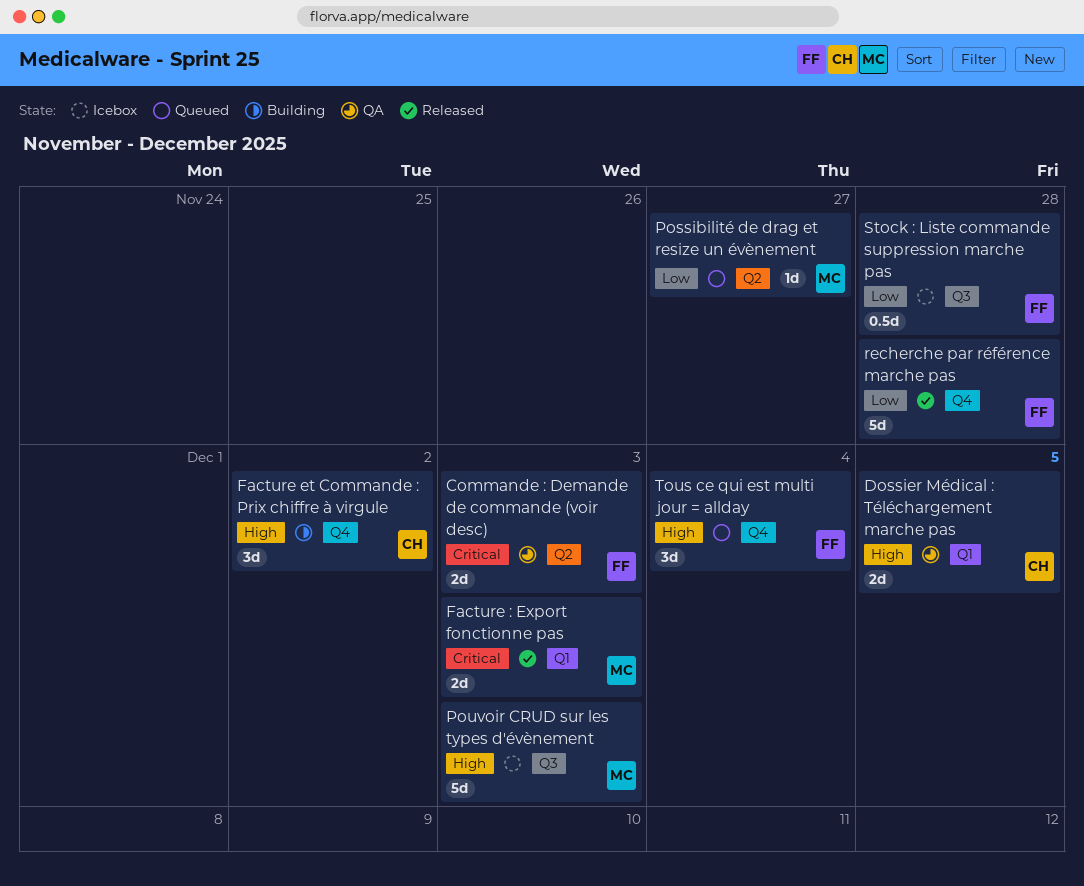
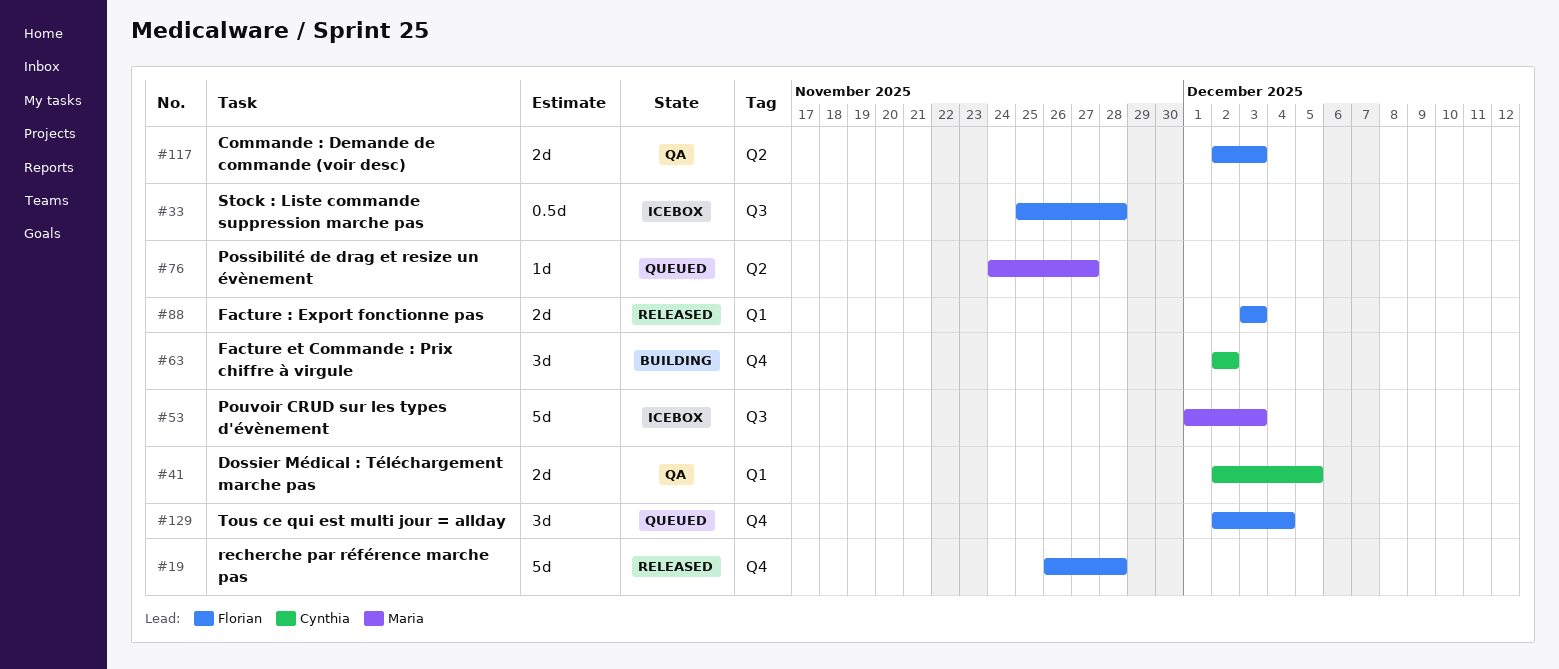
Facture : Export fonctionne pas, owner: Maria -> Florian

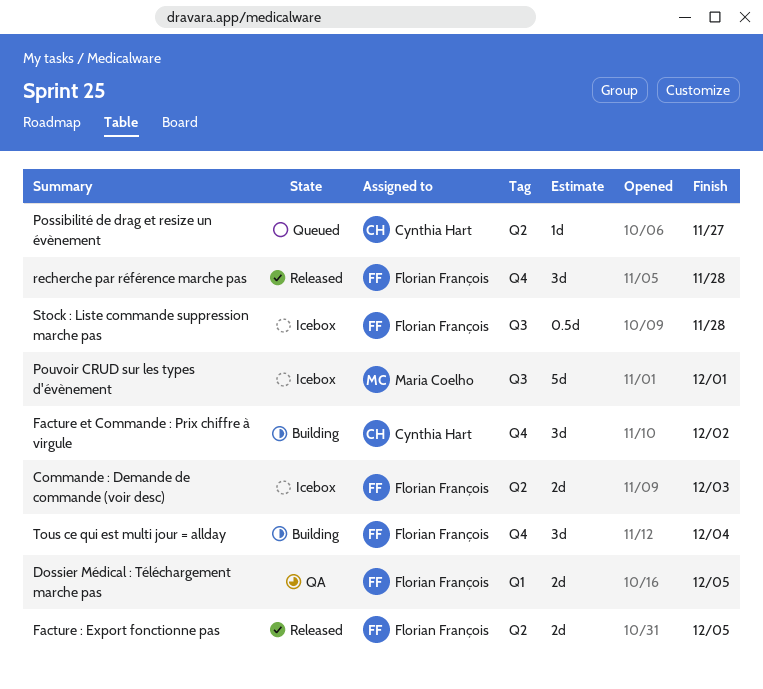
Commande : Demande de commande (voir desc), status: QA -> Icebox
Dossier Médical : Téléchargement marche pas, owner: Cynthia Hart -> Florian François
Facture : Export fonctionne pas, label: Q1 -> Q2
Facture : Export fonctionne pas, due: Dec 3 -> Dec 5
Possibilité de drag et resize un évènement, owner: Maria Coelho -> Cynthia Hart
Pouvoir CRUD sur les types d'évènement, due: Dec 3 -> Dec 1
recherche par référence marche pas, estimate: 5d -> 3d
Tous ce qui est multi jour = allday, status: Queued -> Building

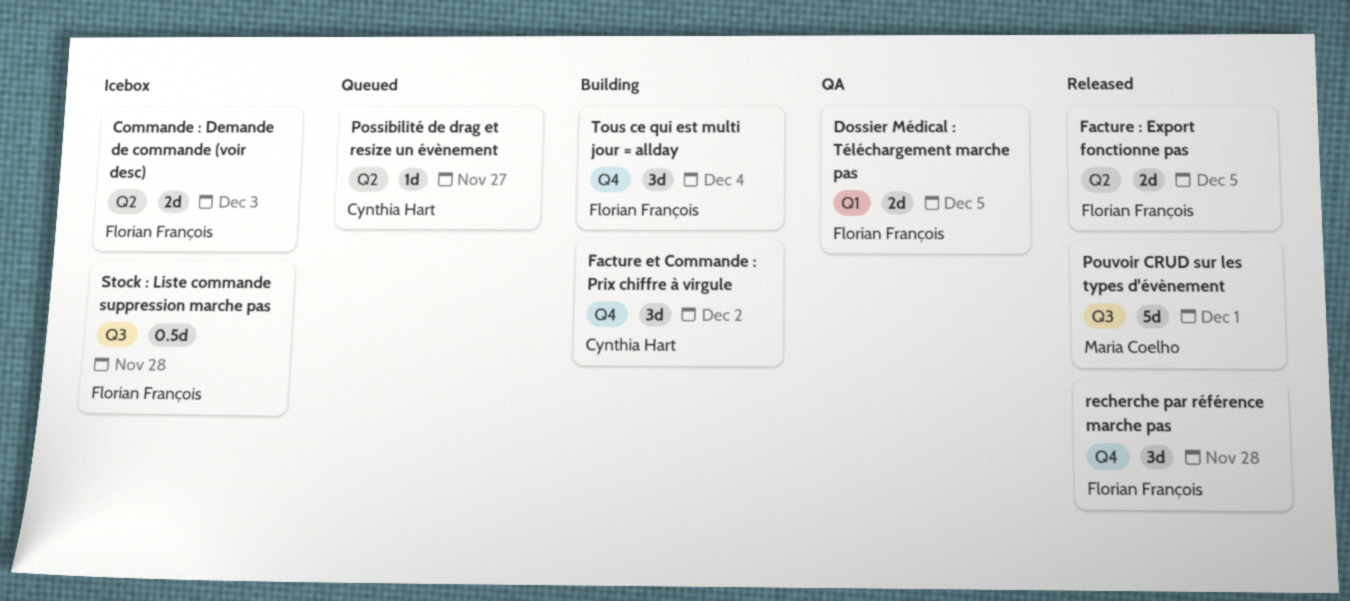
Pouvoir CRUD sur les types d'évènement, status: Icebox -> Released

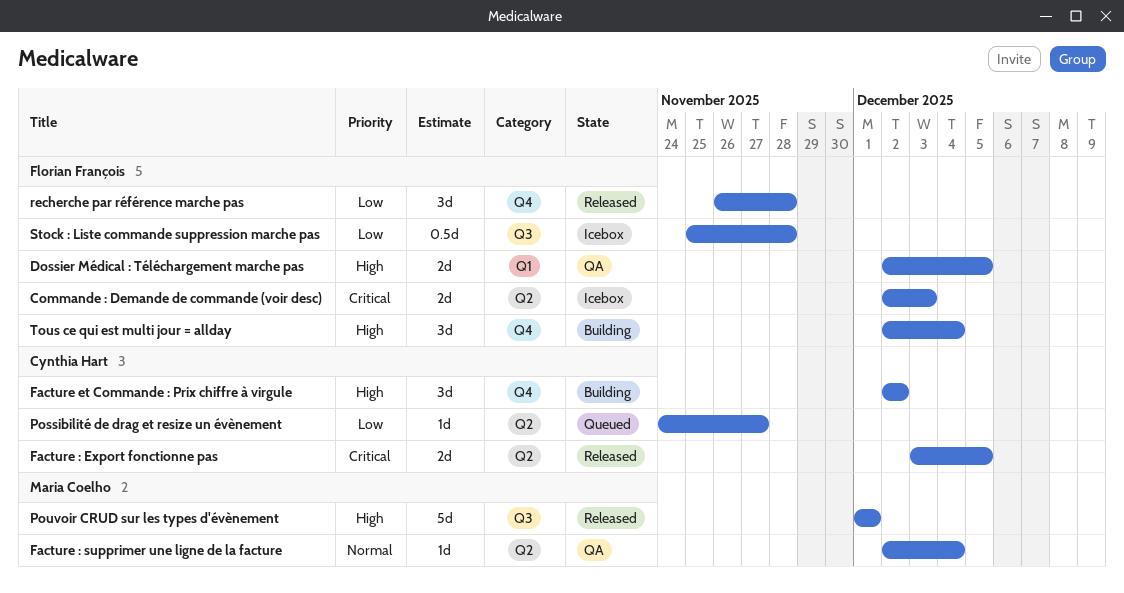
Facture : Export fonctionne pas, owner: Florian François -> Cynthia Hart
Facture : supprimer une ligne de la facture: none -> present

